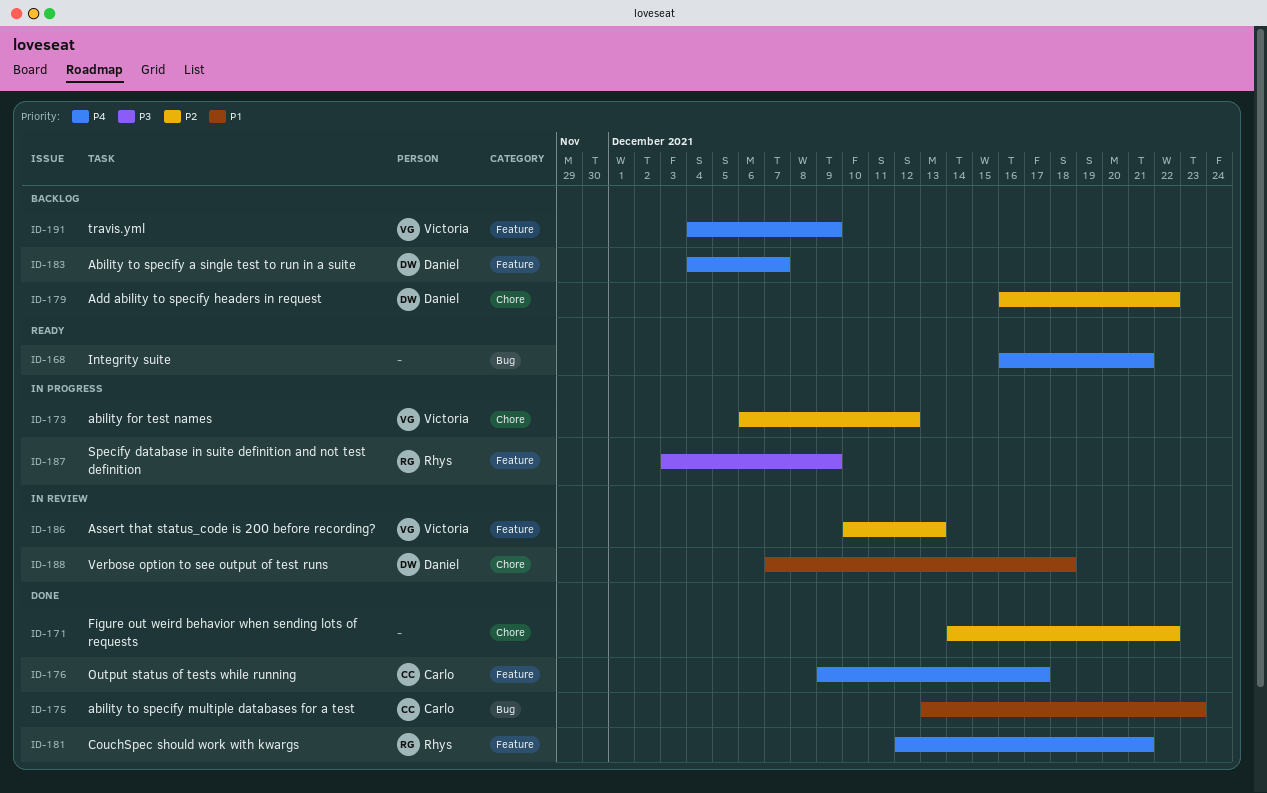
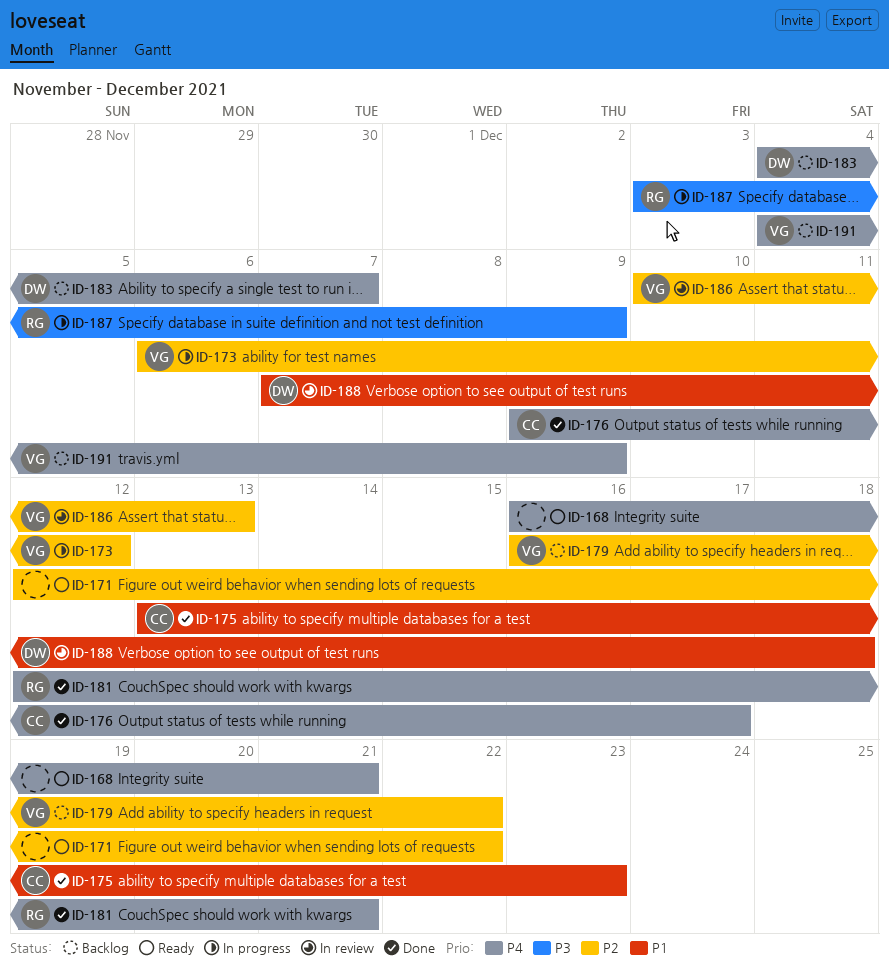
ID-171, status: Done -> Ready
ID-171, start: Dec 14 -> Dec 12
ID-179, owner: Daniel -> Victoria

